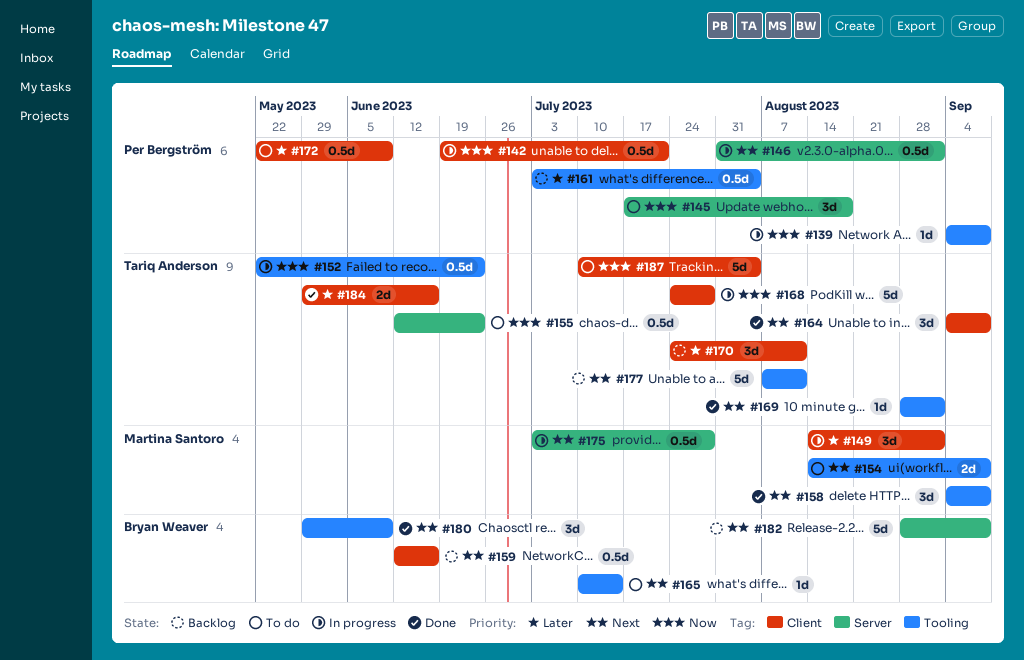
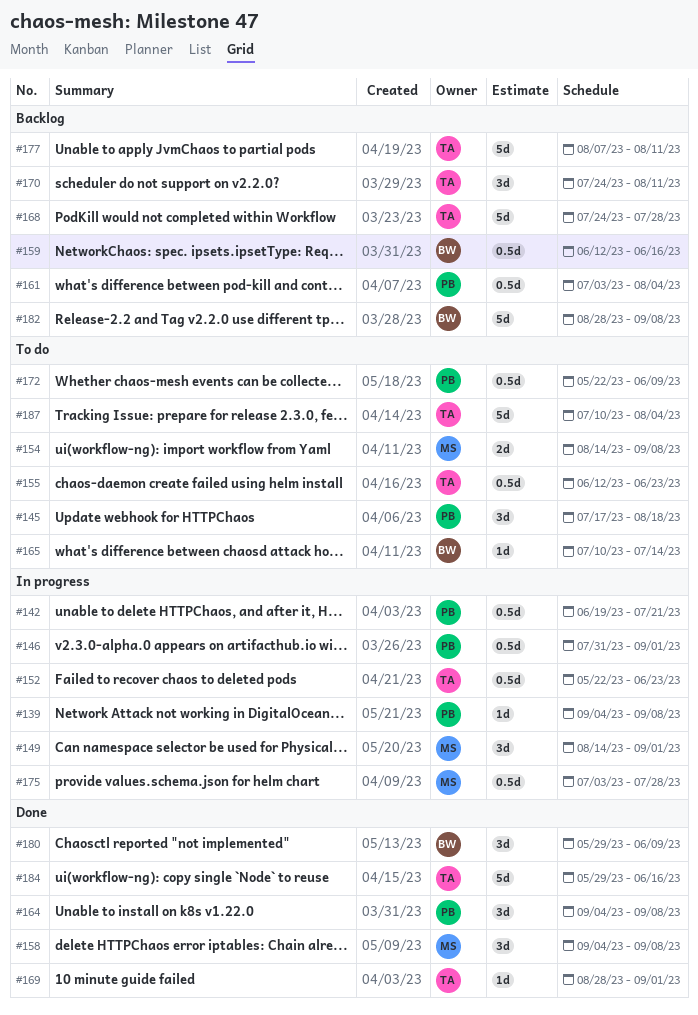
#164, owner: Tariq Anderson -> Per Bergström
#168, status: In progress -> Backlog
#184, estimate: 2d -> 5d

